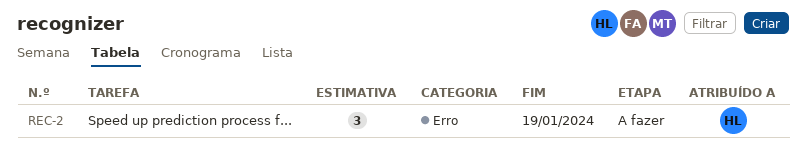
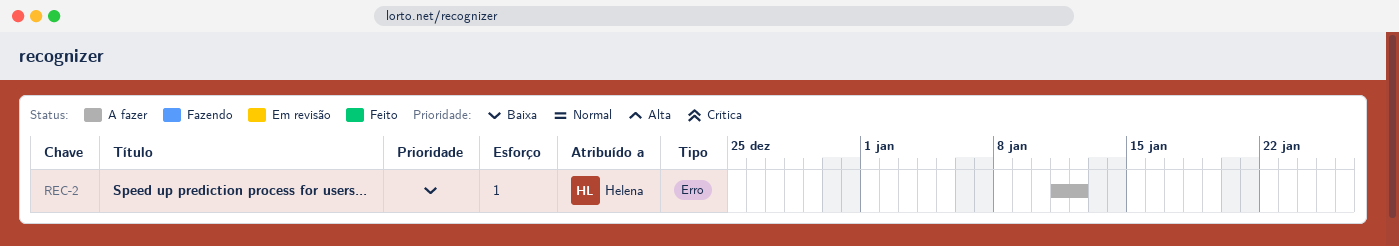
REC-2, estimate: 3 -> 1
REC-2, due: Jan 19 -> Jan 12

